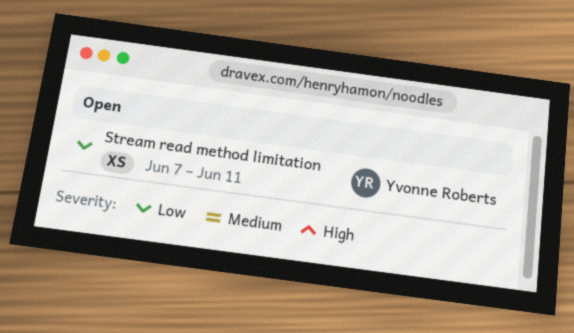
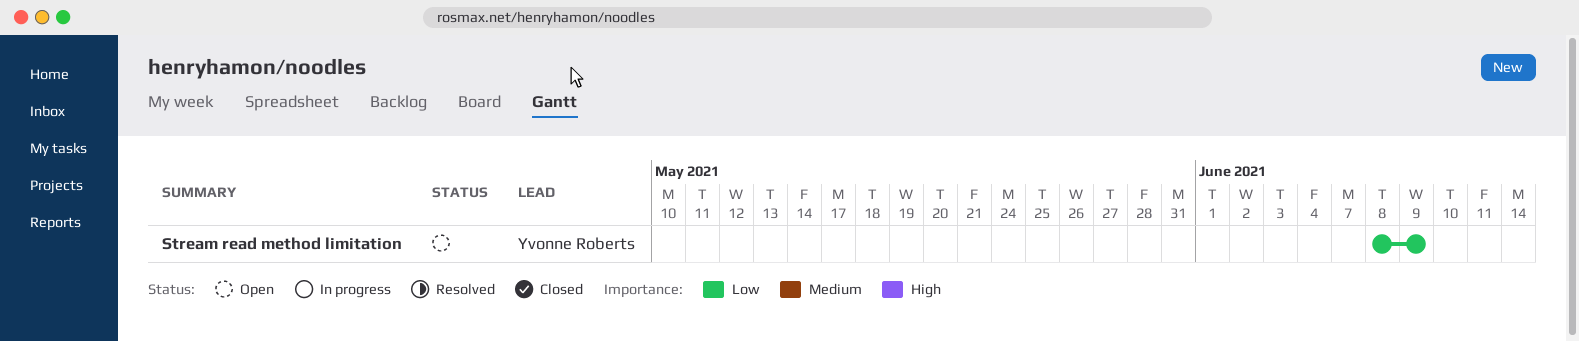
Stream read method limitation, start: Jun 7 -> Jun 8
Stream read method limitation, due: Jun 11 -> Jun 9

